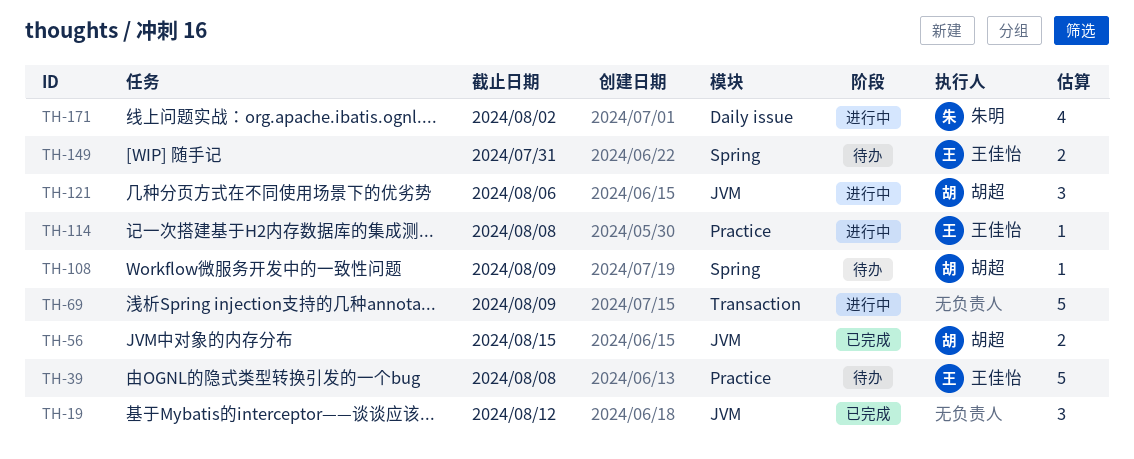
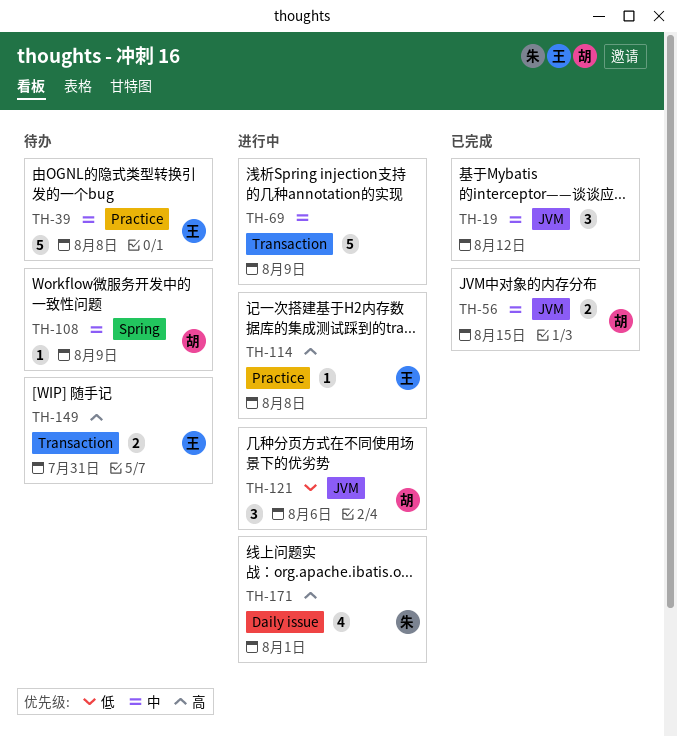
TH-149, label: Spring -> Transaction
TH-171, due: Aug 2 -> Aug 1

